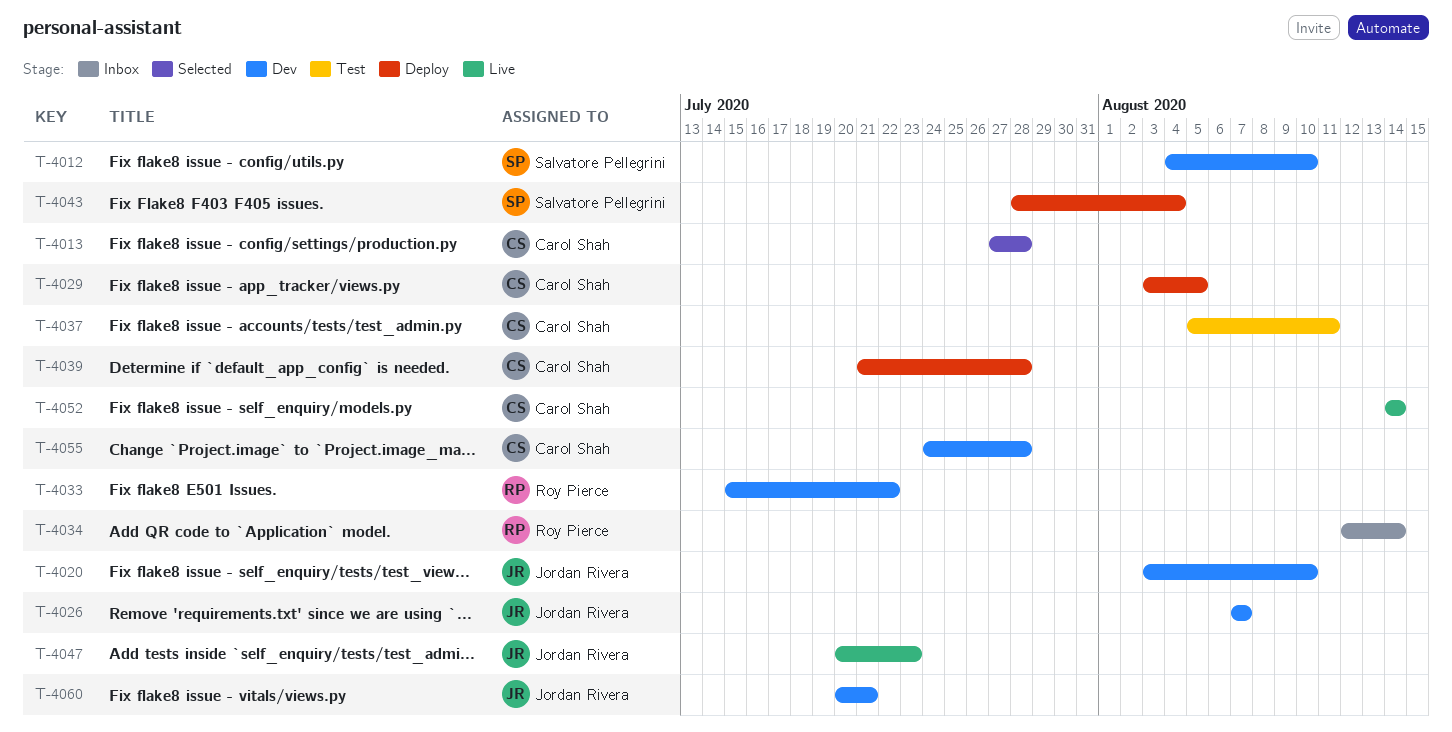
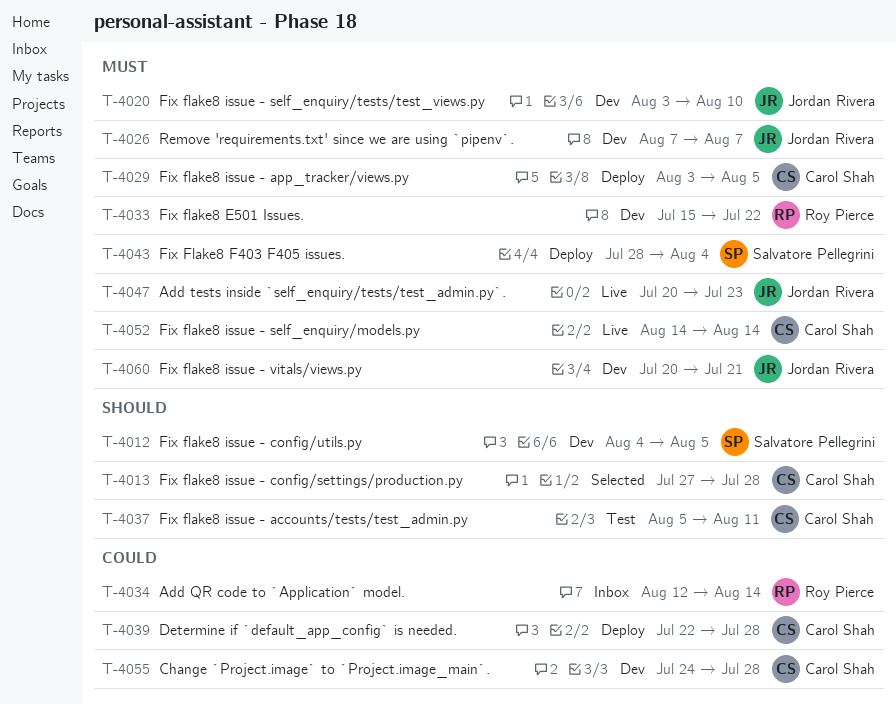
T-4012, due: Aug 10 -> Aug 5
T-4039, start: Jul 21 -> Jul 22

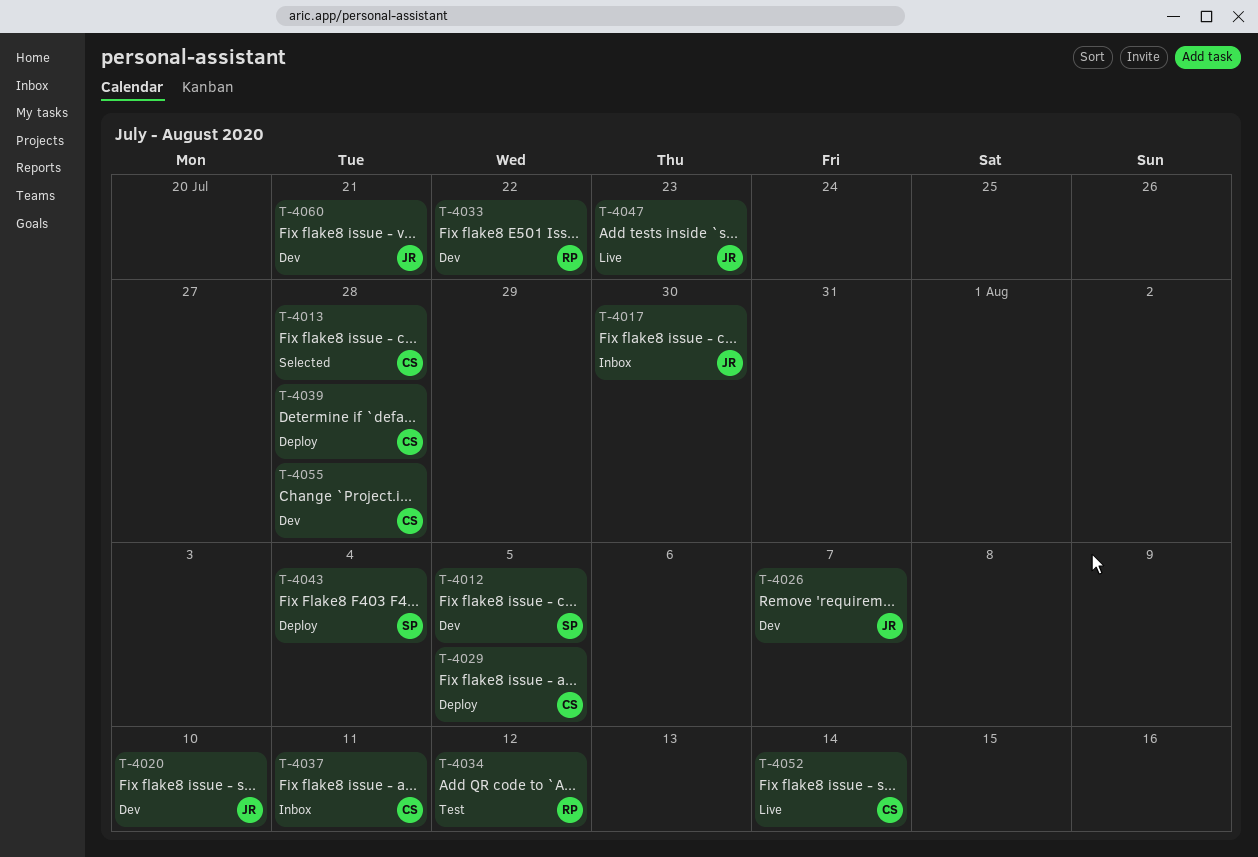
T-4017: none -> present
T-4034, status: Inbox -> Test
T-4034, due: Aug 14 -> Aug 12
T-4037, status: Test -> Inbox

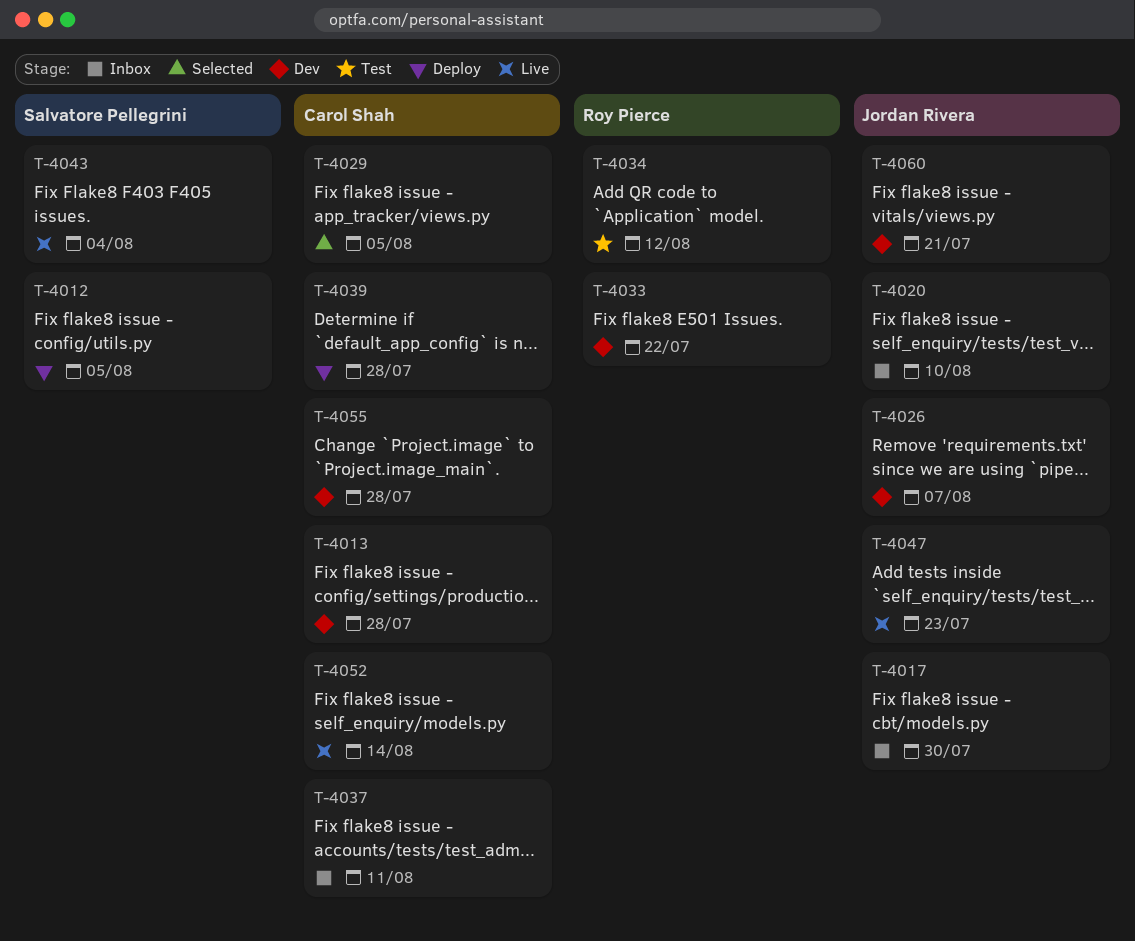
T-4012, status: Dev -> Deploy
T-4013, status: Selected -> Dev
T-4020, status: Dev -> Inbox
T-4029, status: Deploy -> Selected
T-4043, status: Deploy -> Live

